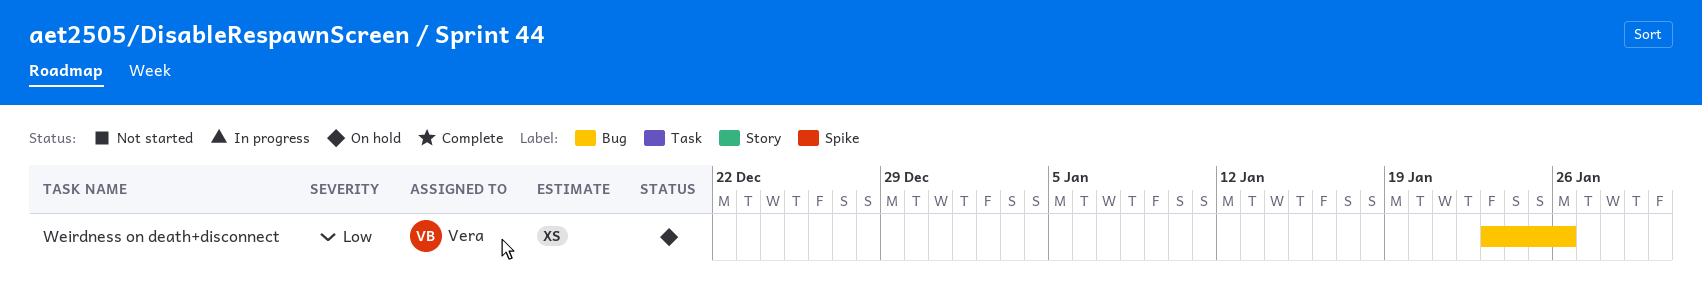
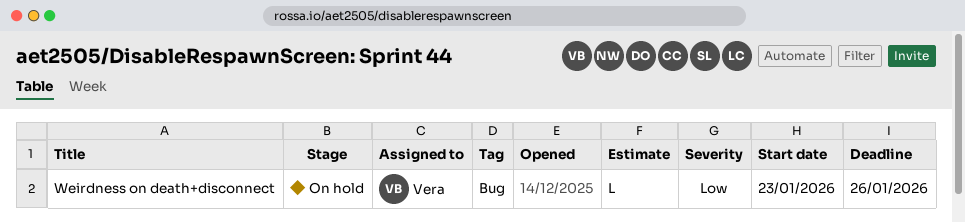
Weirdness on death+disconnect, estimate: XS -> L

